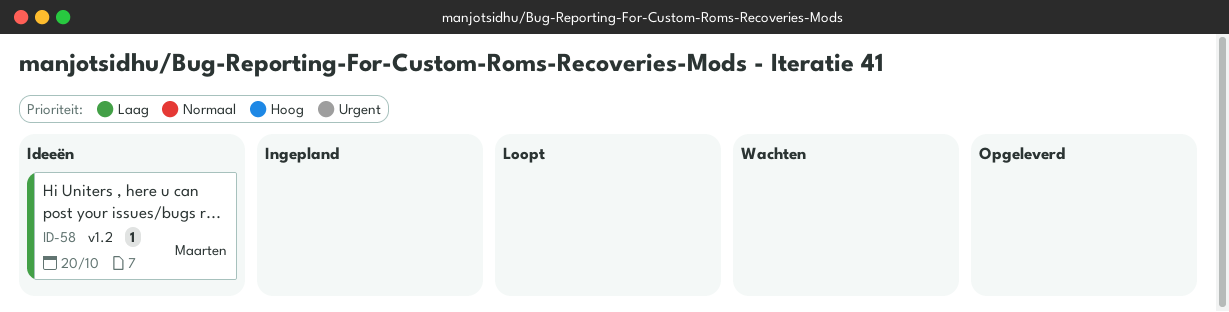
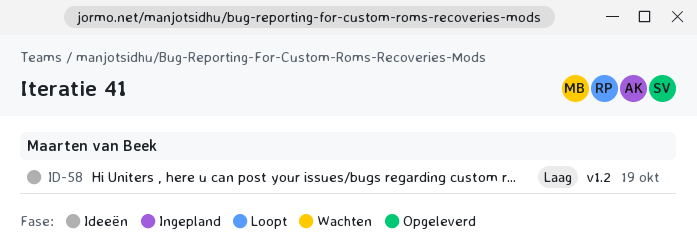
ID-58, due: Oct 20 -> Oct 19

